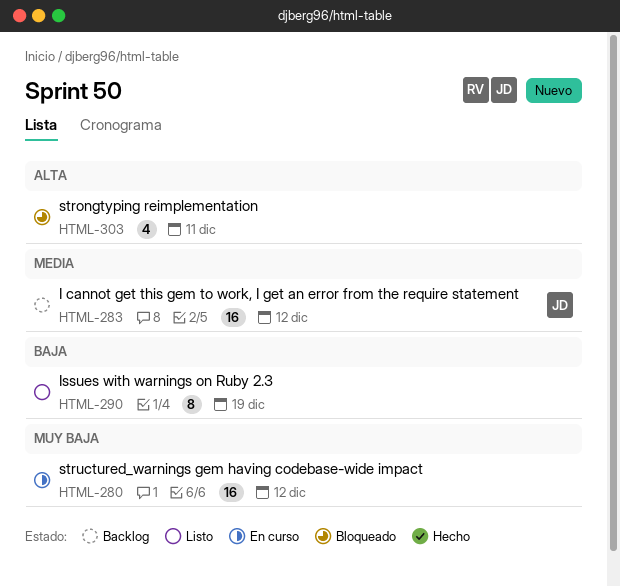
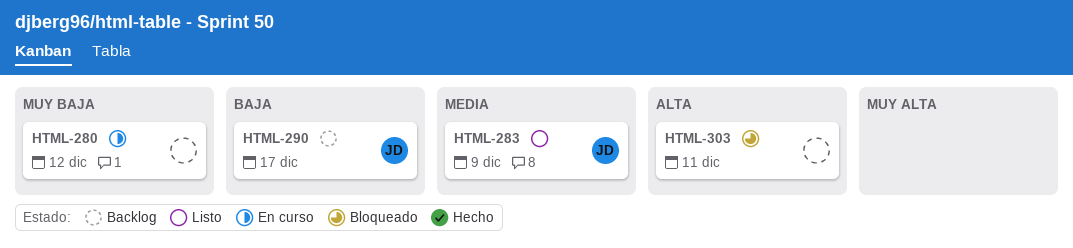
HTML-283, status: Backlog -> Listo
HTML-283, due: Dec 12 -> Dec 9
HTML-290, status: Listo -> Backlog
HTML-290, owner: none -> JD
HTML-290, due: Dec 19 -> Dec 17

